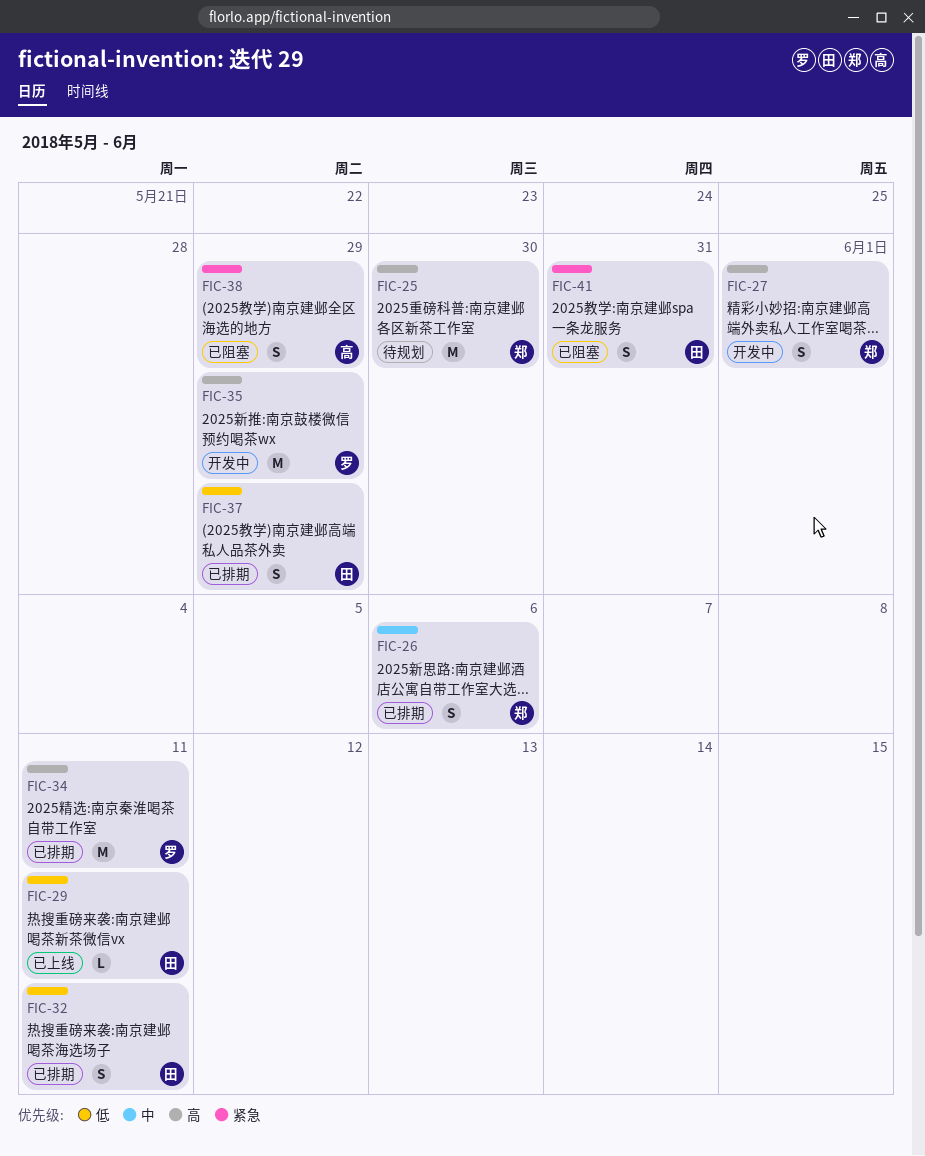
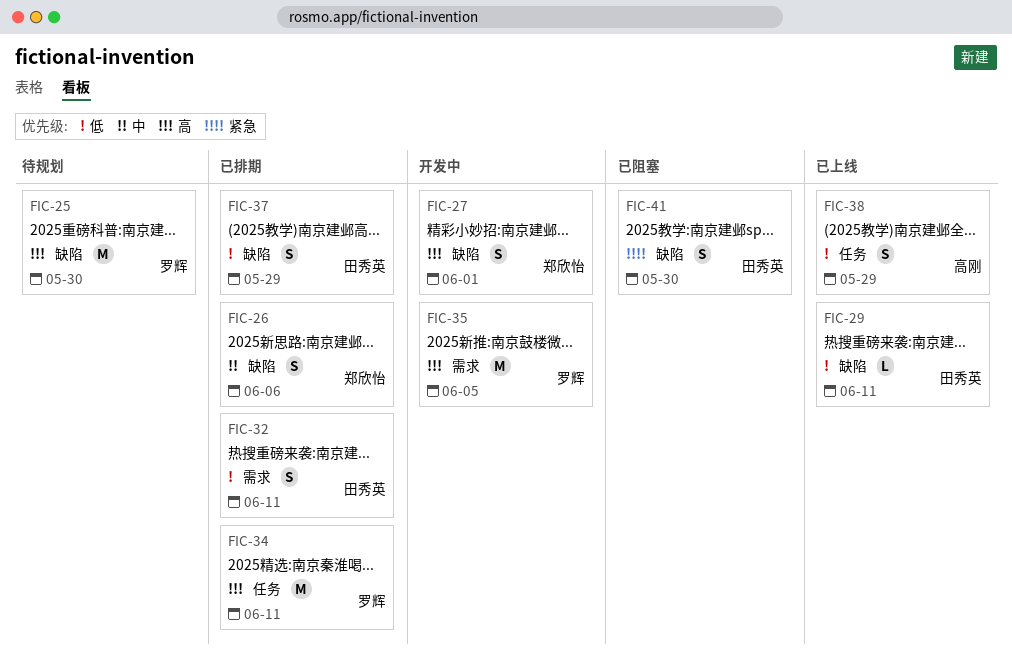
FIC-25, owner: 郑欣怡 -> 罗辉
FIC-35, due: May 29 -> Jun 5
FIC-38, status: 已阻塞 -> 已上线
FIC-38, priority: 紧急 -> 低
FIC-41, due: May 31 -> May 30

